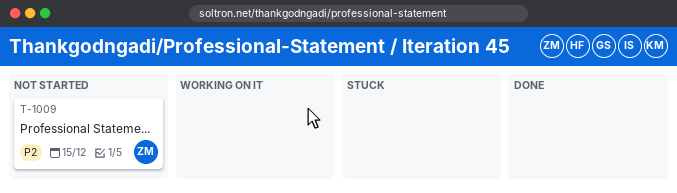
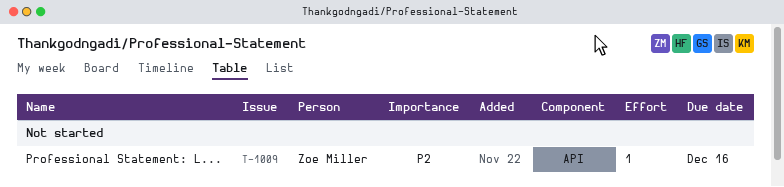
T-1009, due: Dec 15 -> Dec 16

